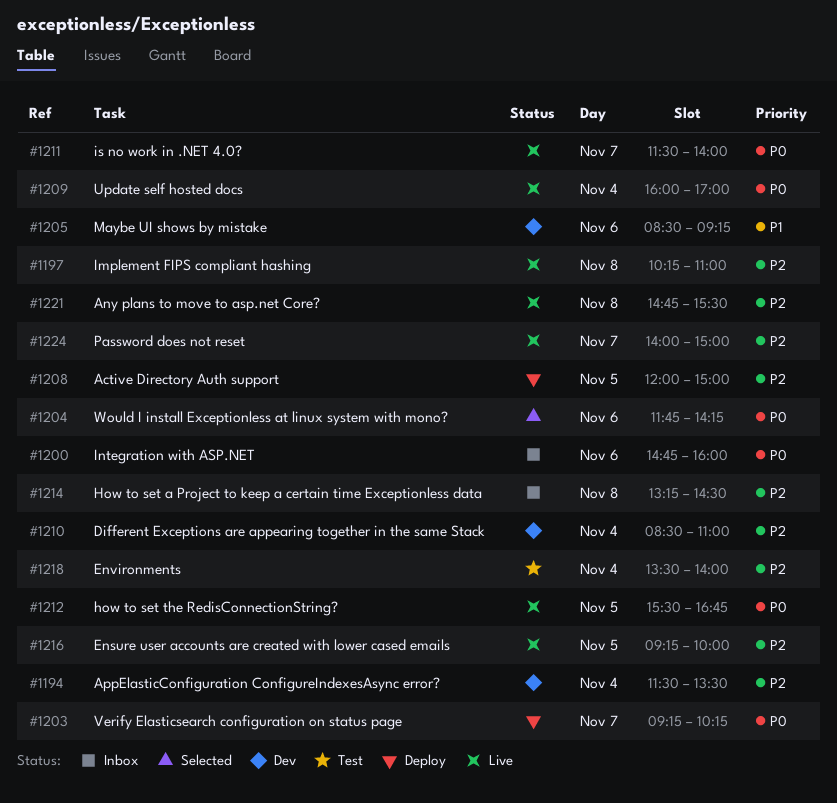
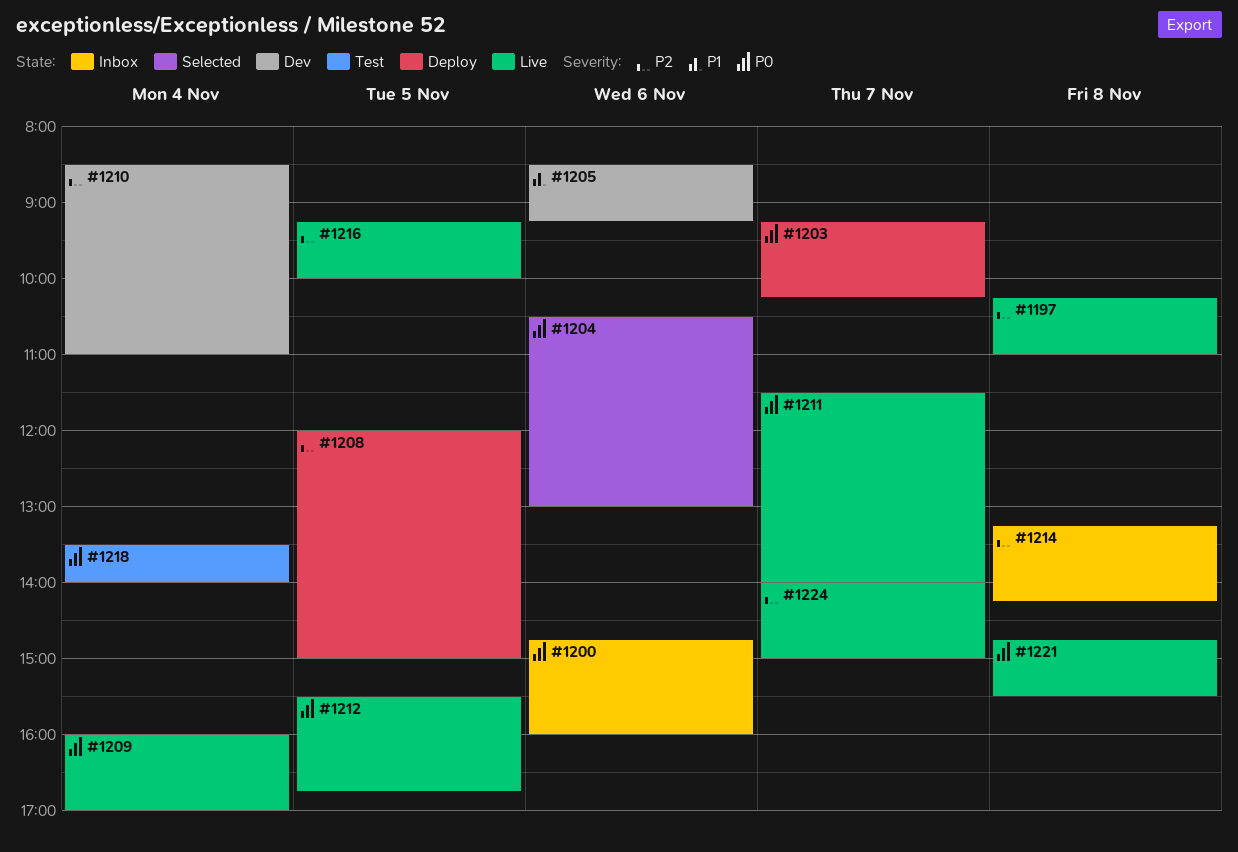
#1194: present -> none
#1204, begins: 11:45 -> 10:30
#1204, ends: 14:15 -> 13:00
#1214, ends: 14:30 -> 14:15
#1218, priority: P2 -> P0
#1221, priority: P2 -> P0

